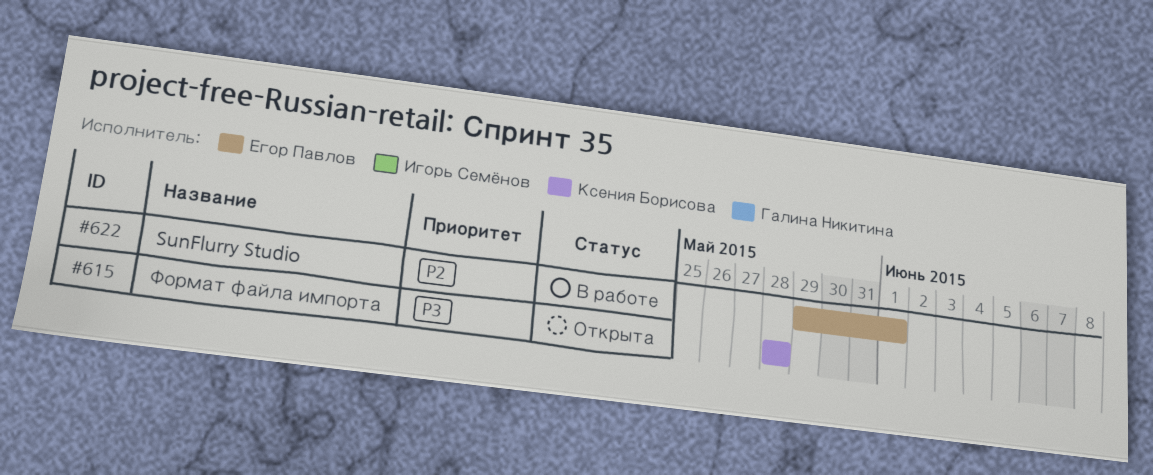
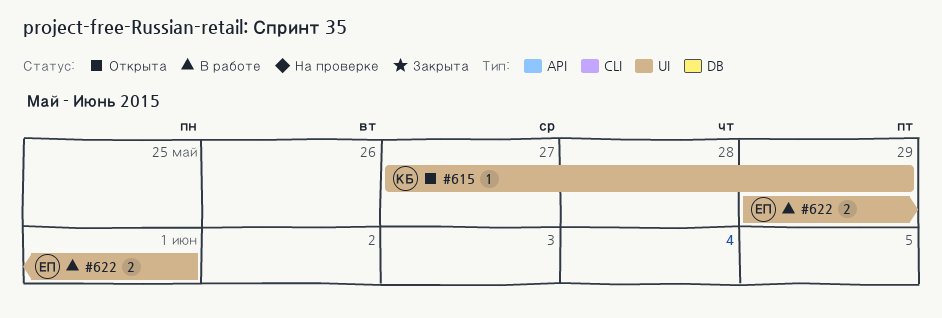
#615, start: May 28 -> May 27
#615, due: May 28 -> May 29

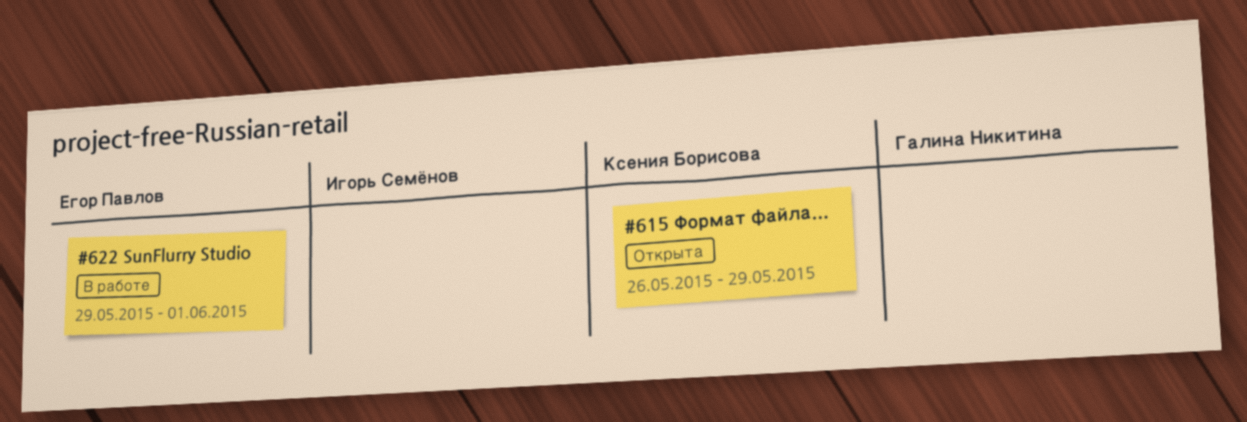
#615, start: May 27 -> May 26

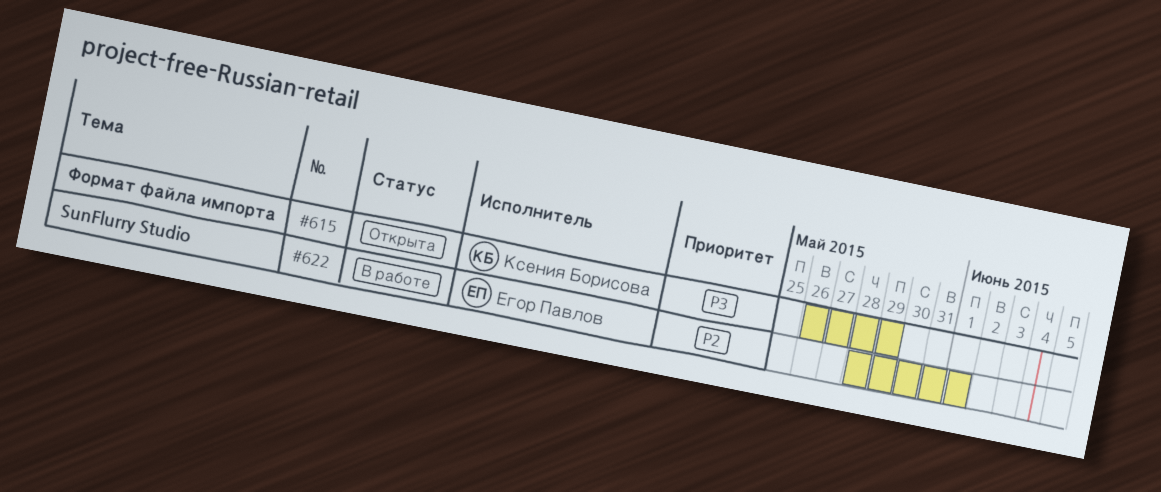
#622, start: May 29 -> May 28

